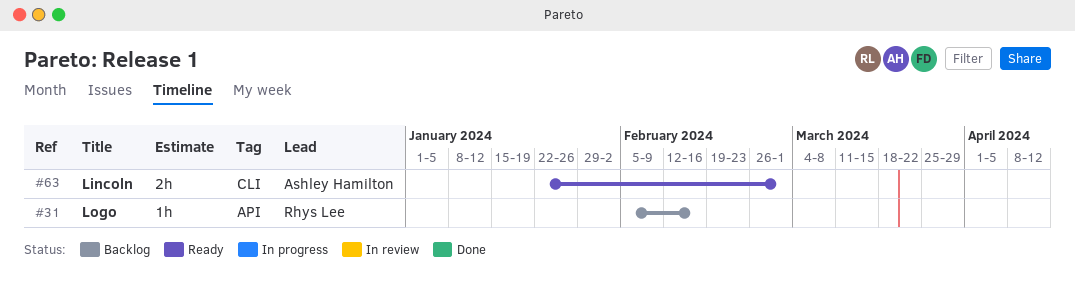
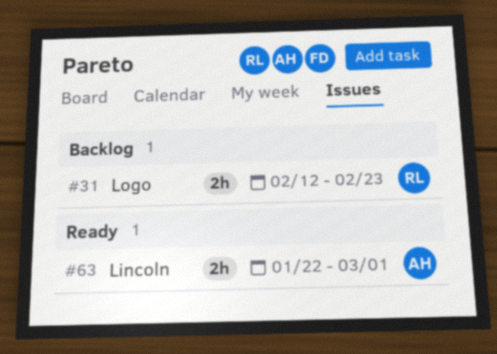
#31, estimate: 1h -> 2h
#31, start: Feb 5 -> Feb 12
#31, due: Feb 16 -> Feb 23

